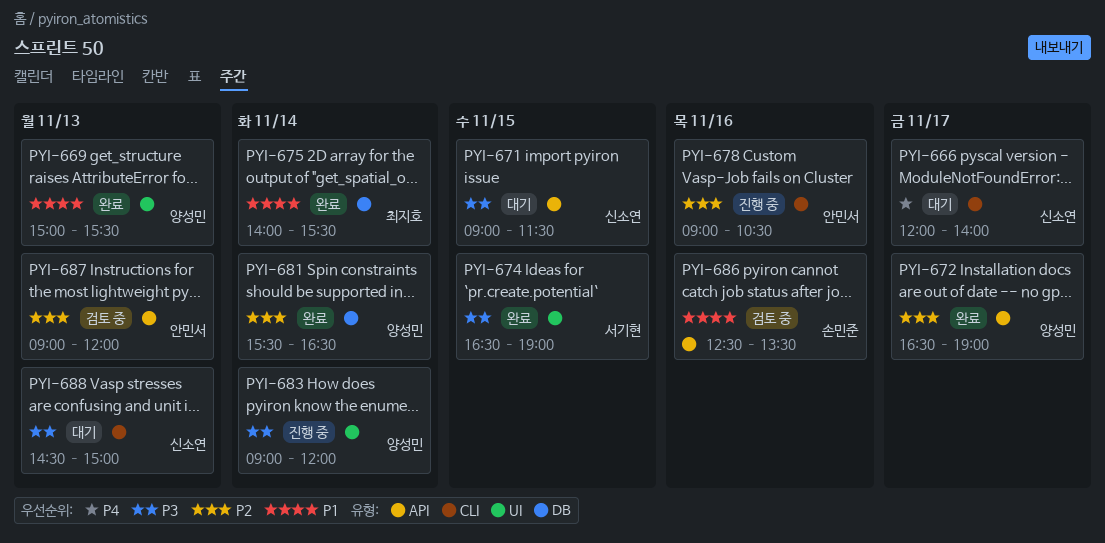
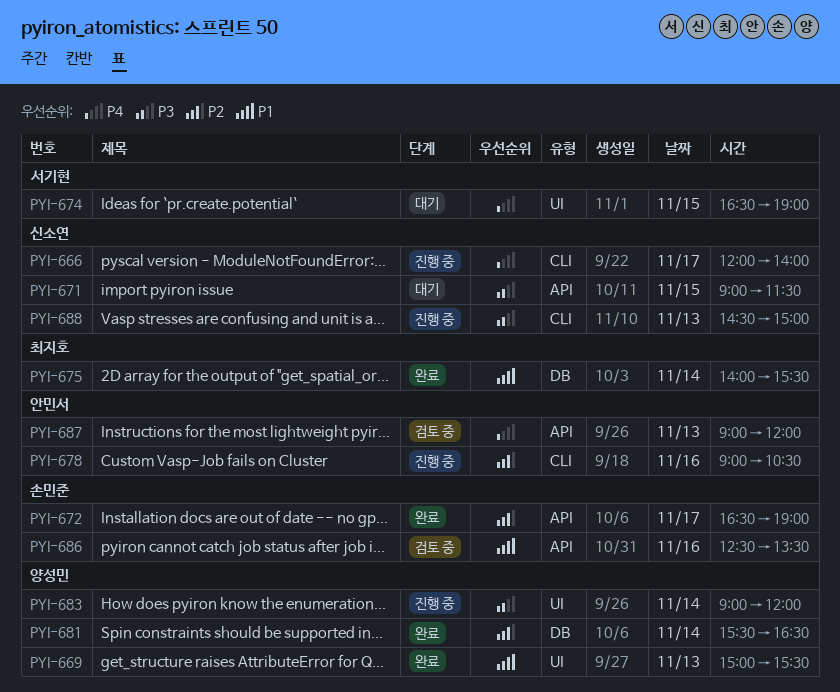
PYI-666, status: 대기 -> 진행 중
PYI-672, owner: 양성민 -> 손민준
PYI-674, status: 완료 -> 대기
PYI-674, priority: P3 -> P4
PYI-687, priority: P2 -> P4
PYI-688, status: 대기 -> 진행 중

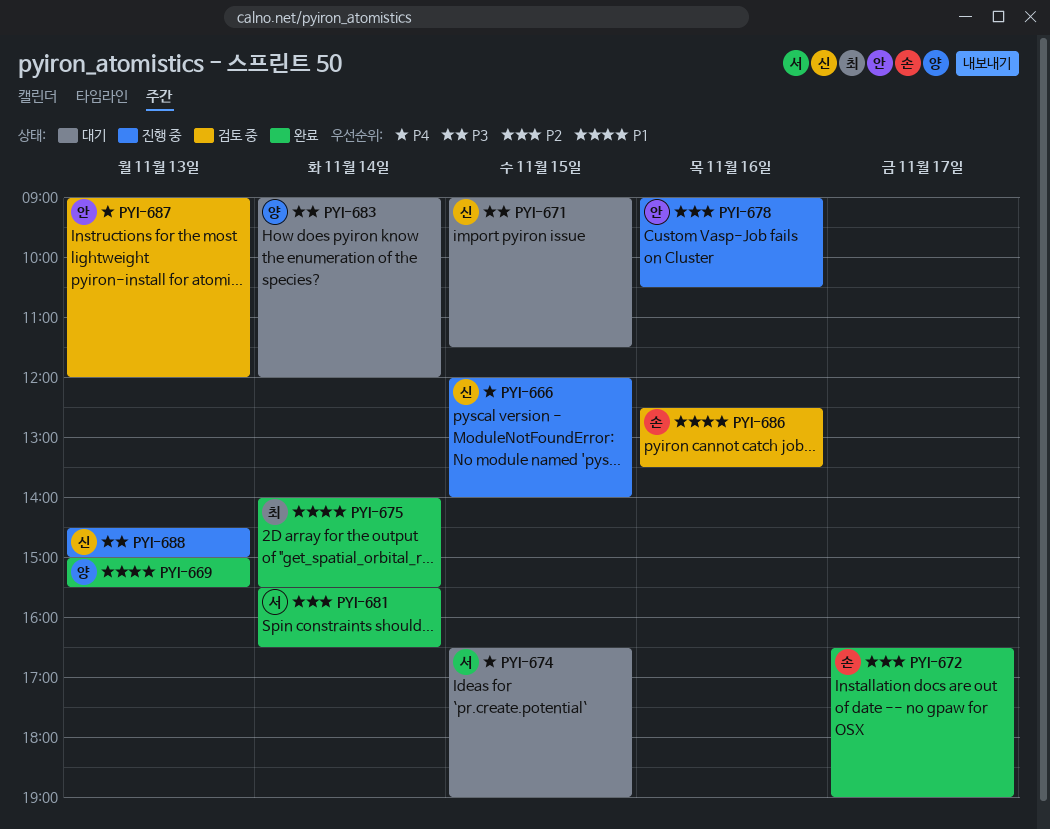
PYI-666, day: Nov 17 -> Nov 15
PYI-681, owner: 양성민 -> 서기현
PYI-683, status: 진행 중 -> 대기

